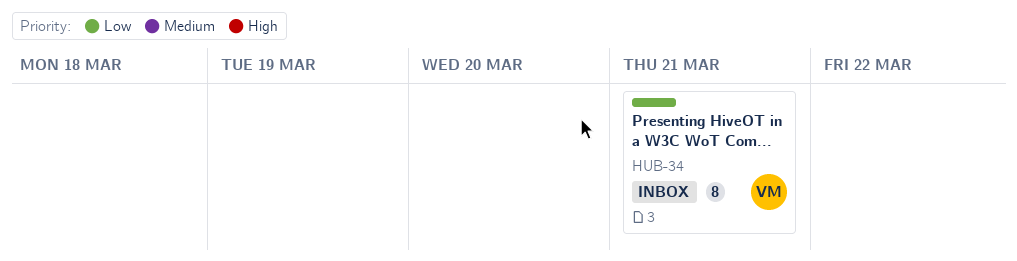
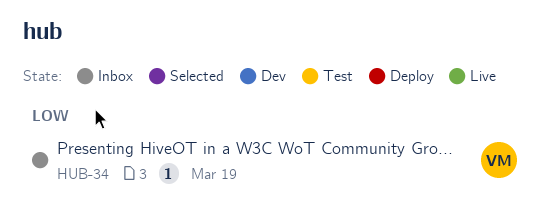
HUB-34, estimate: 8 -> 1
HUB-34, due: Mar 21 -> Mar 19

